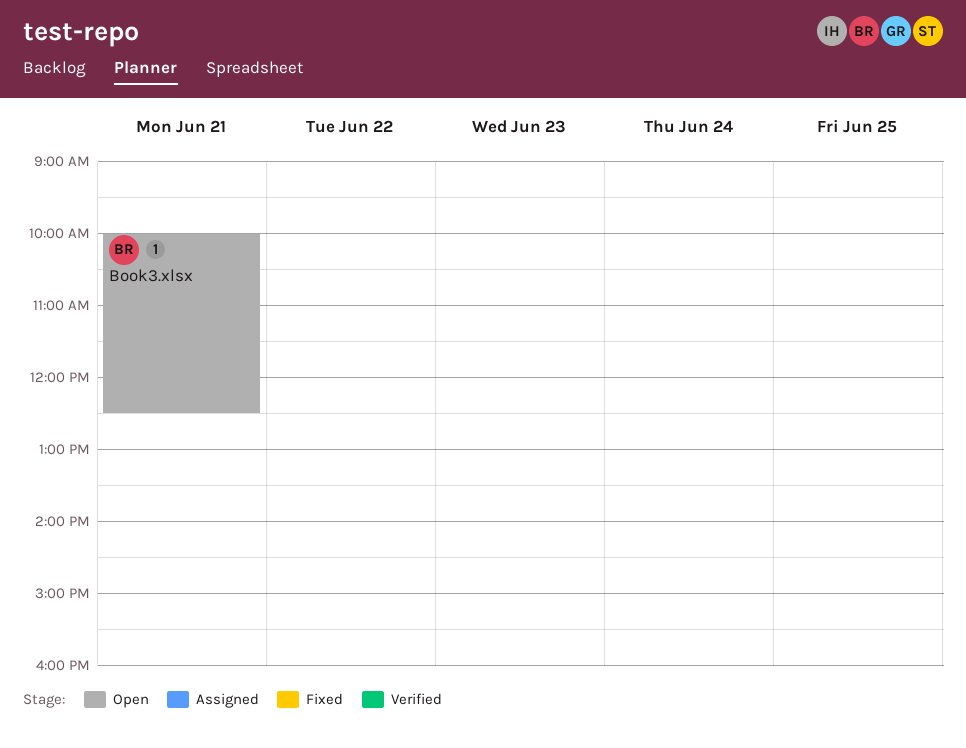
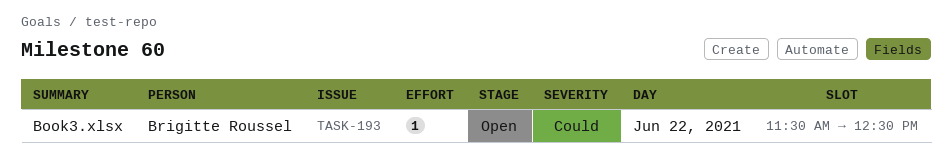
Book3.xlsx, day: Jun 21 -> Jun 22
Book3.xlsx, begins: 10:00 -> 11:30

